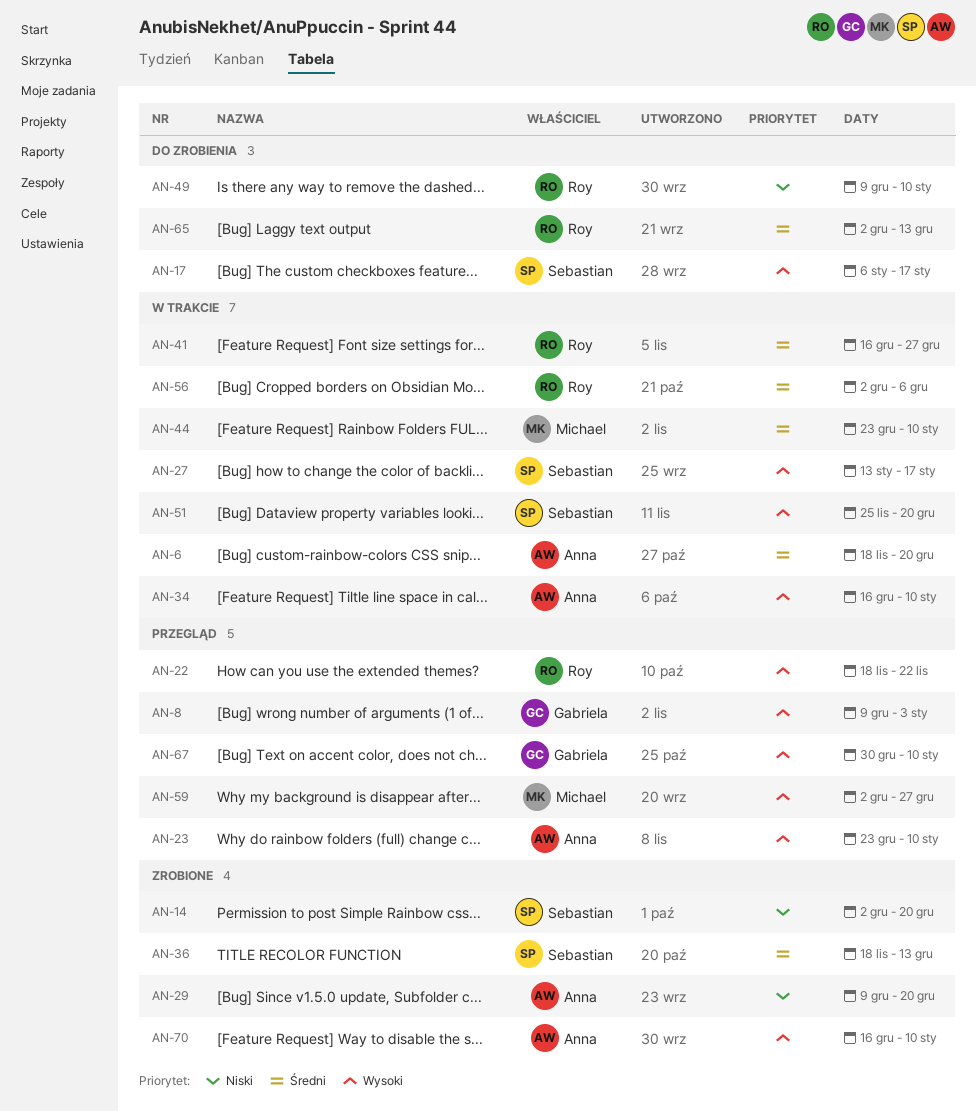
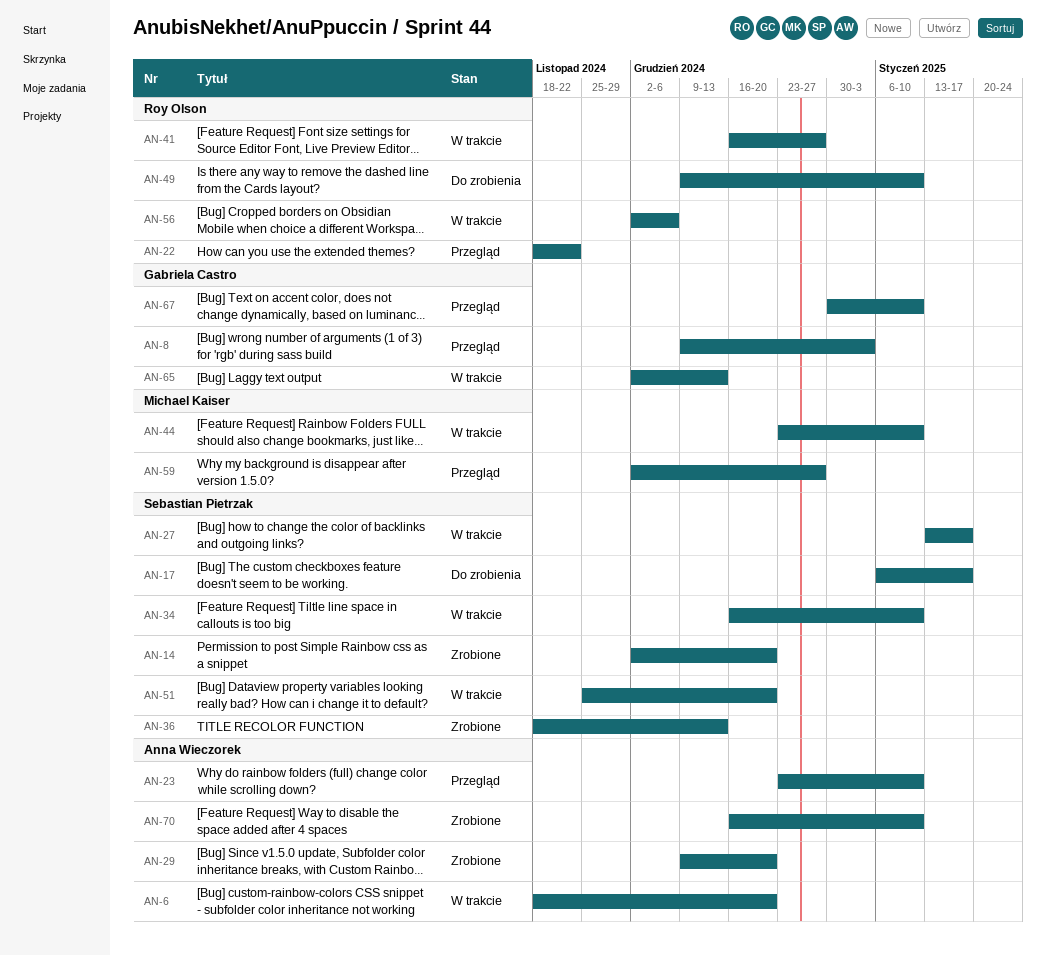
AN-34, owner: Anna Wieczorek -> Sebastian Pietrzak
AN-65, status: Do zrobienia -> W trakcie
AN-65, owner: Roy Olson -> Gabriela Castro

